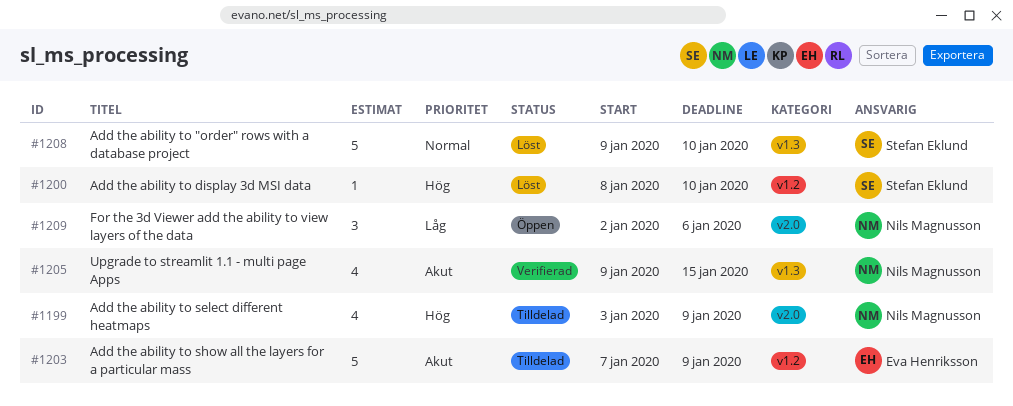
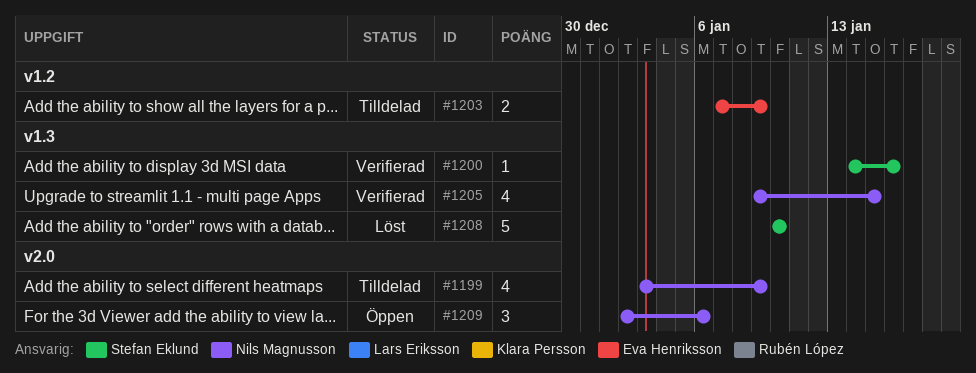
#1200, status: Löst -> Verifierad
#1200, label: v1.2 -> v1.3
#1200, start: Jan 8 -> Jan 14
#1200, due: Jan 10 -> Jan 16
#1203, estimate: 5 -> 2
#1208, start: Jan 9 -> Jan 10

